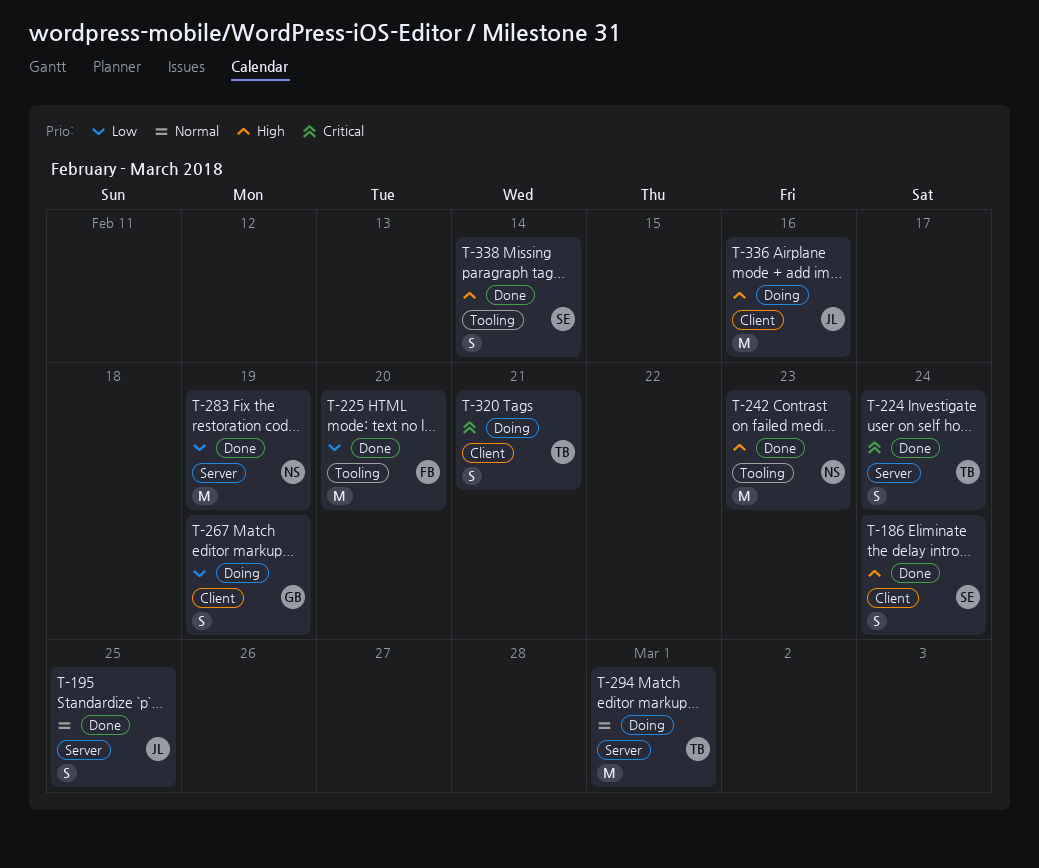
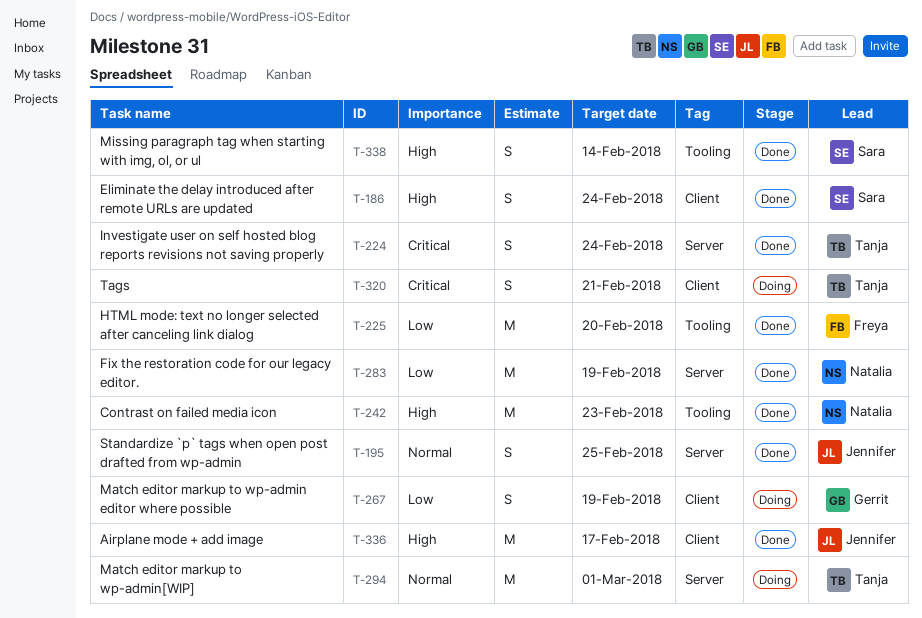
T-336, status: Doing -> Done
T-336, due: Feb 16 -> Feb 17

